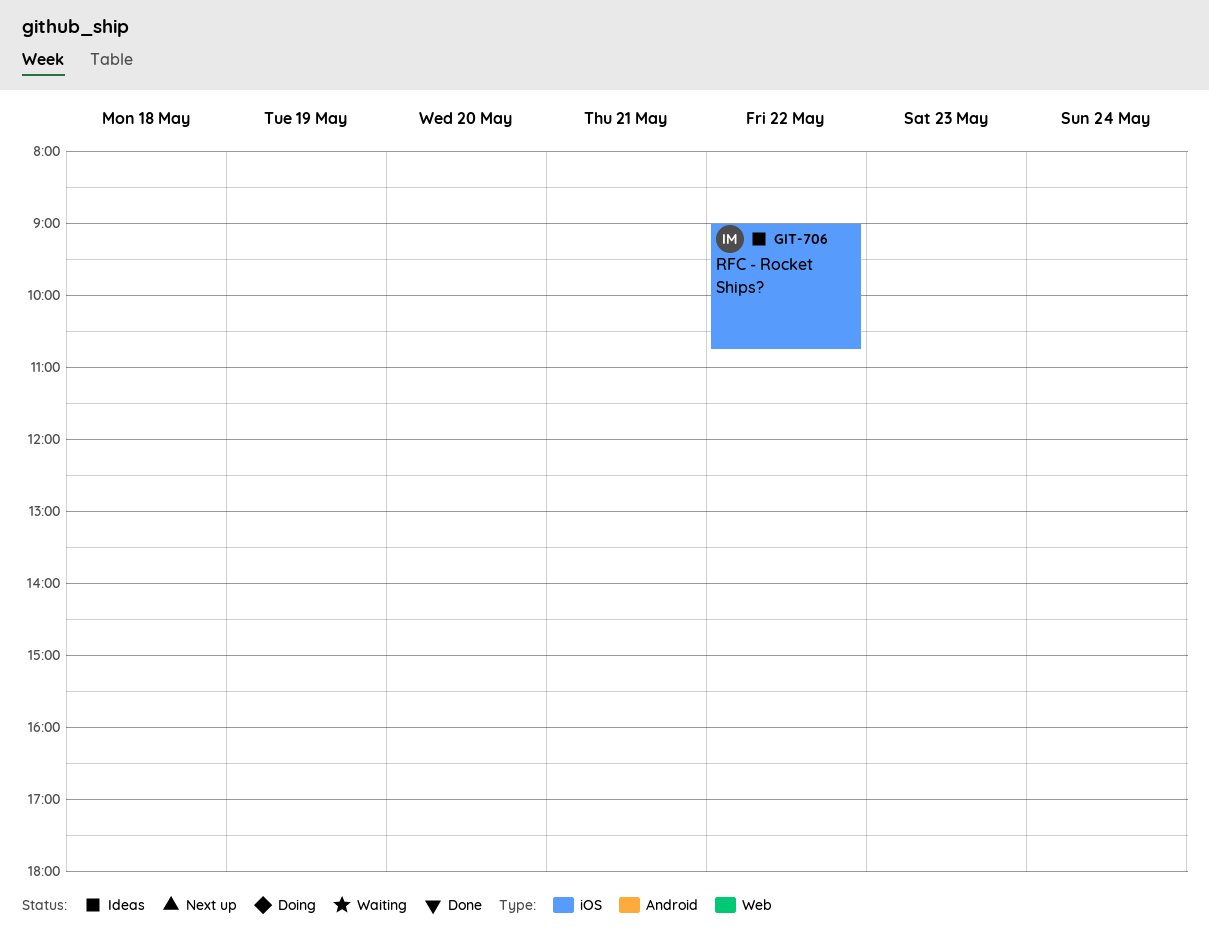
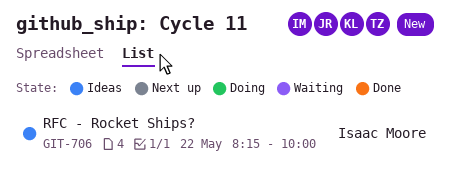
GIT-706, begins: 09:00 -> 08:15
GIT-706, ends: 10:45 -> 10:00

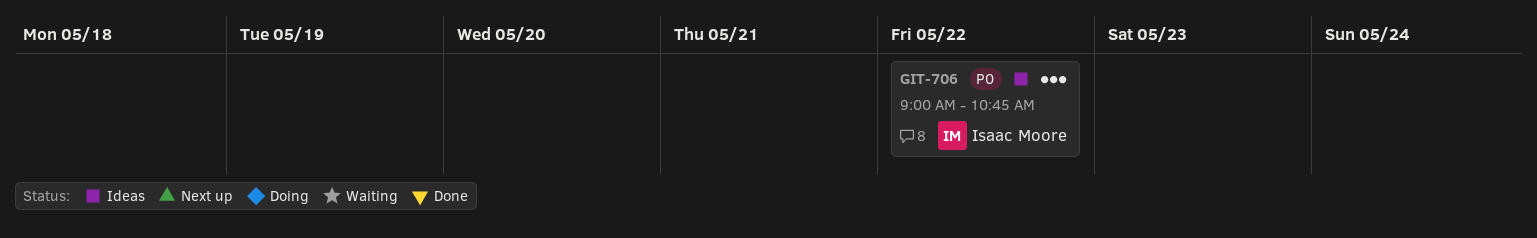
GIT-706, begins: 08:15 -> 09:00
GIT-706, ends: 10:00 -> 10:45

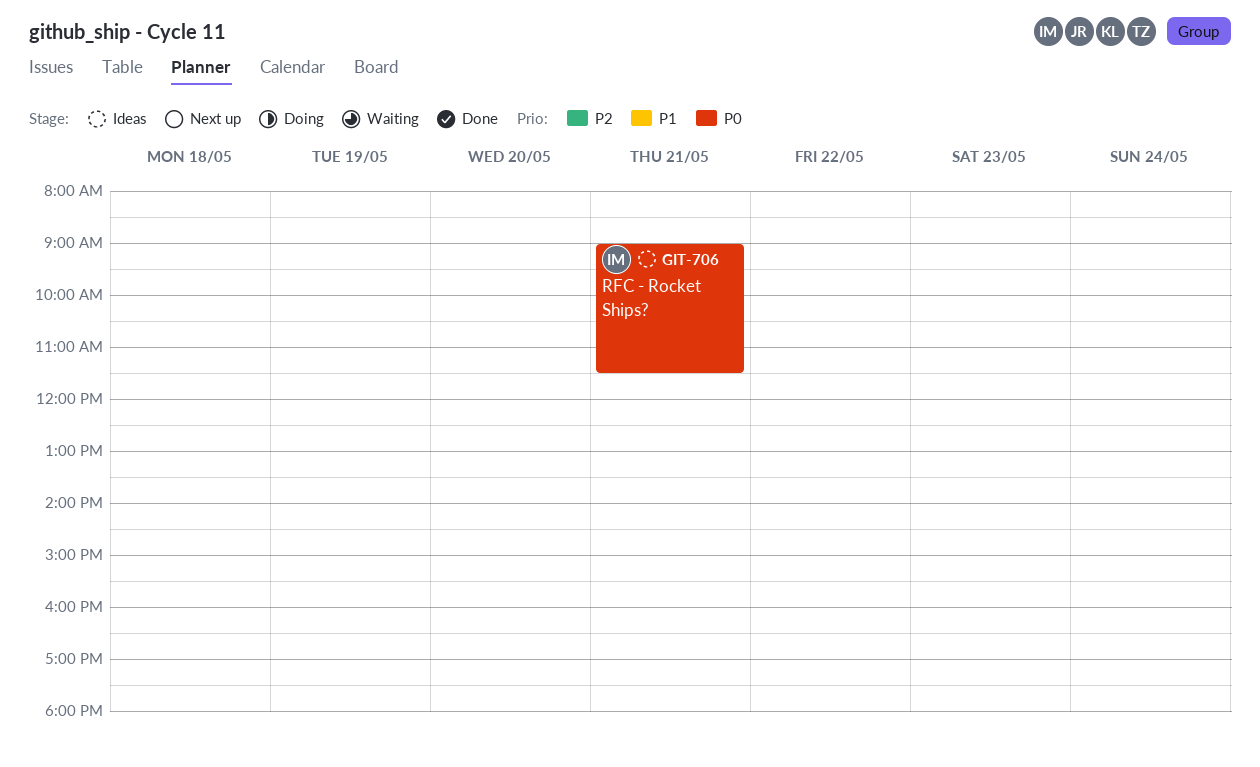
GIT-706, day: May 22 -> May 21
GIT-706, ends: 10:45 -> 11:30

